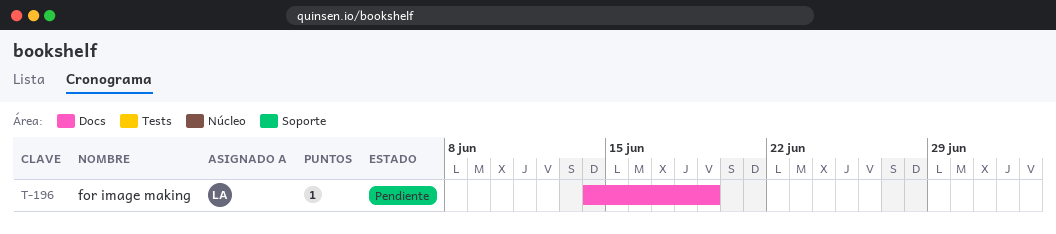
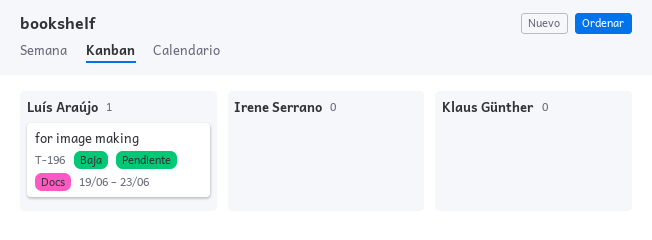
T-196, start: Jun 14 -> Jun 19
T-196, due: Jun 19 -> Jun 23

